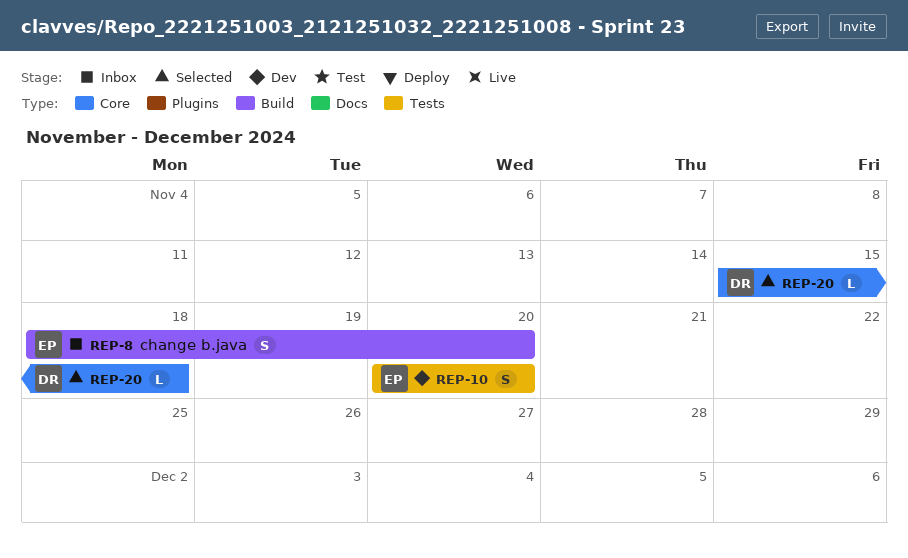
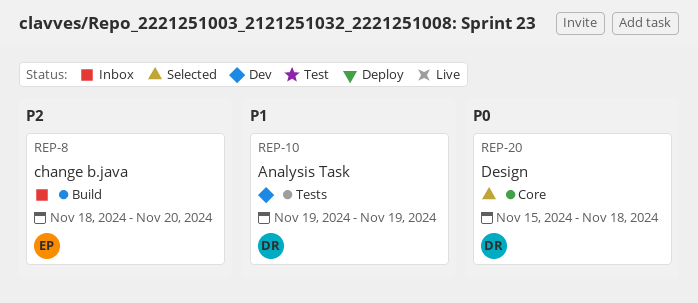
REP-10, owner: EP -> DR
REP-10, start: Nov 20 -> Nov 19
REP-10, due: Nov 20 -> Nov 19

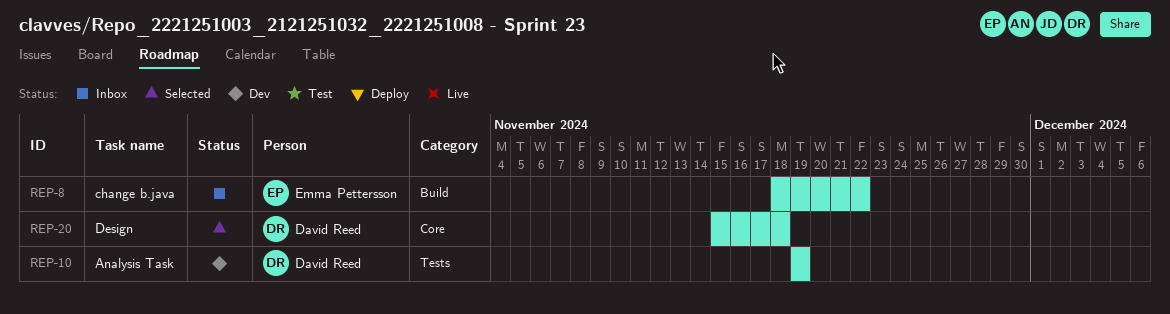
REP-8, due: Nov 20 -> Nov 22

